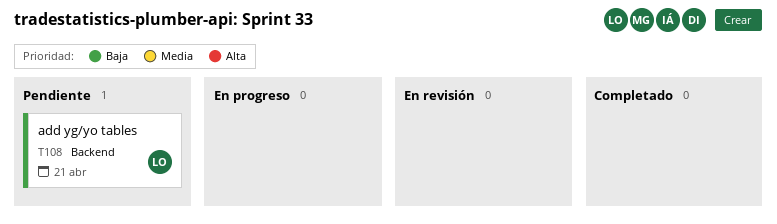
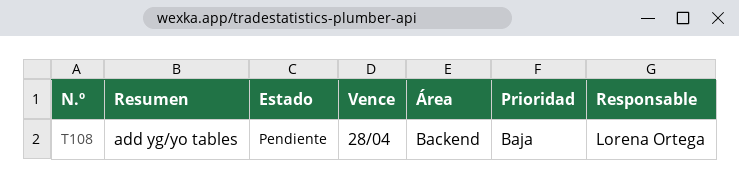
T108, due: Apr 21 -> Apr 28

